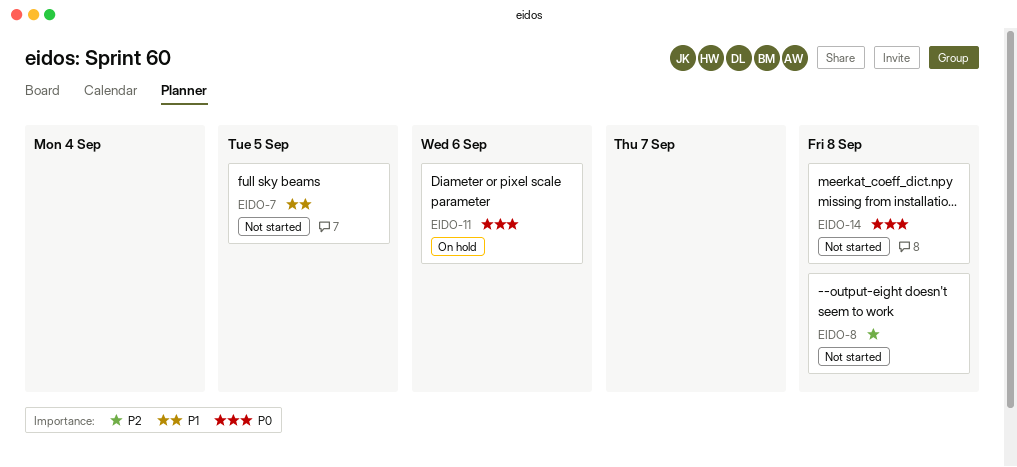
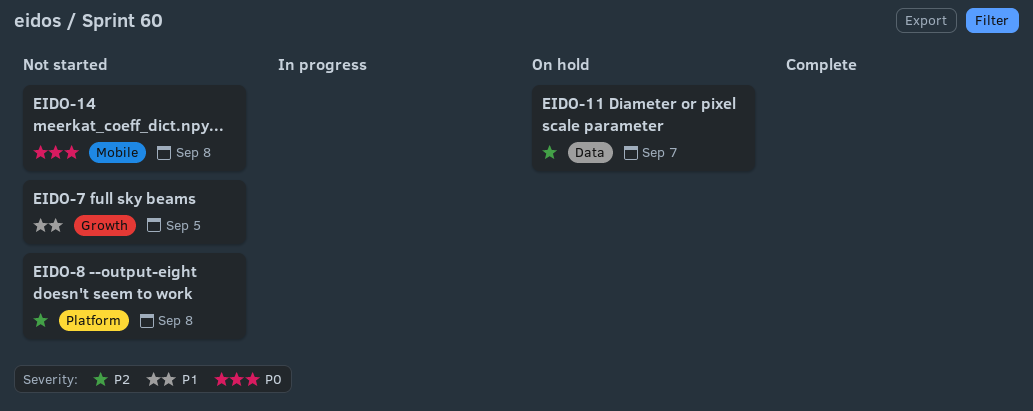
EIDO-11, priority: P0 -> P2
EIDO-11, due: Sep 6 -> Sep 7

